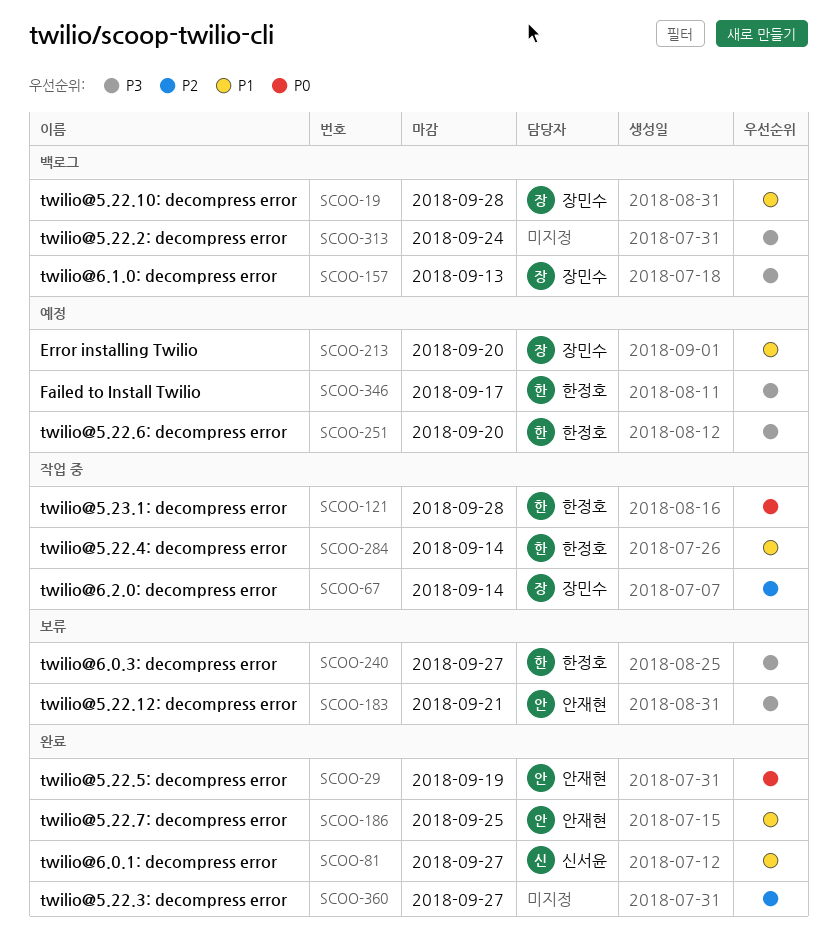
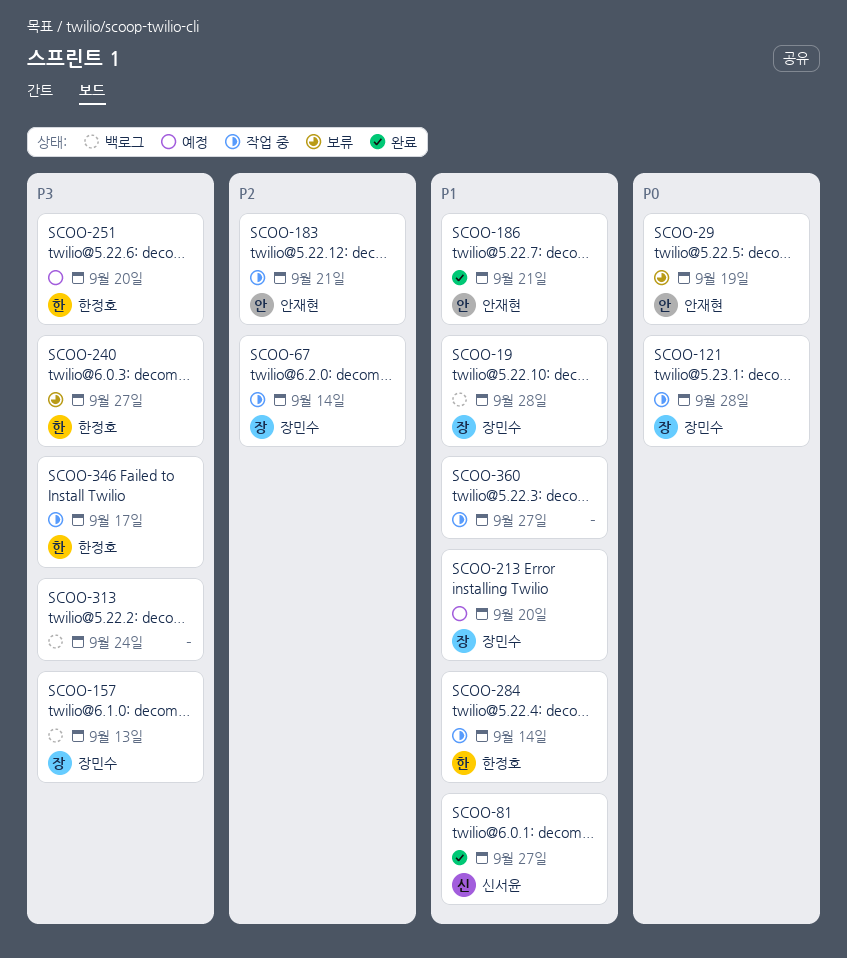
SCOO-29, status: 완료 -> 보류
SCOO-121, owner: 한정호 -> 장민수
SCOO-183, status: 보류 -> 작업 중
SCOO-183, priority: P3 -> P2
SCOO-186, due: Sep 25 -> Sep 21
SCOO-346, status: 예정 -> 작업 중
SCOO-360, status: 완료 -> 작업 중
SCOO-360, priority: P2 -> P1

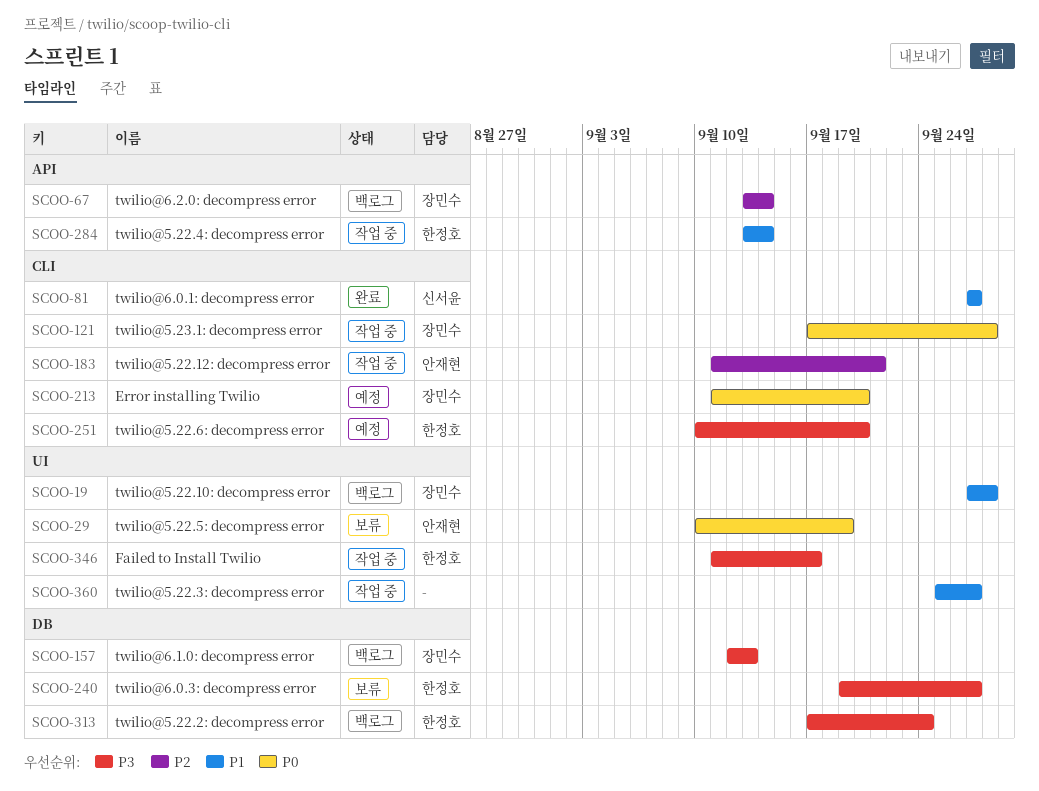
SCOO-67, status: 작업 중 -> 백로그
SCOO-186: present -> none
SCOO-213, priority: P1 -> P0
SCOO-313, owner: none -> 한정호

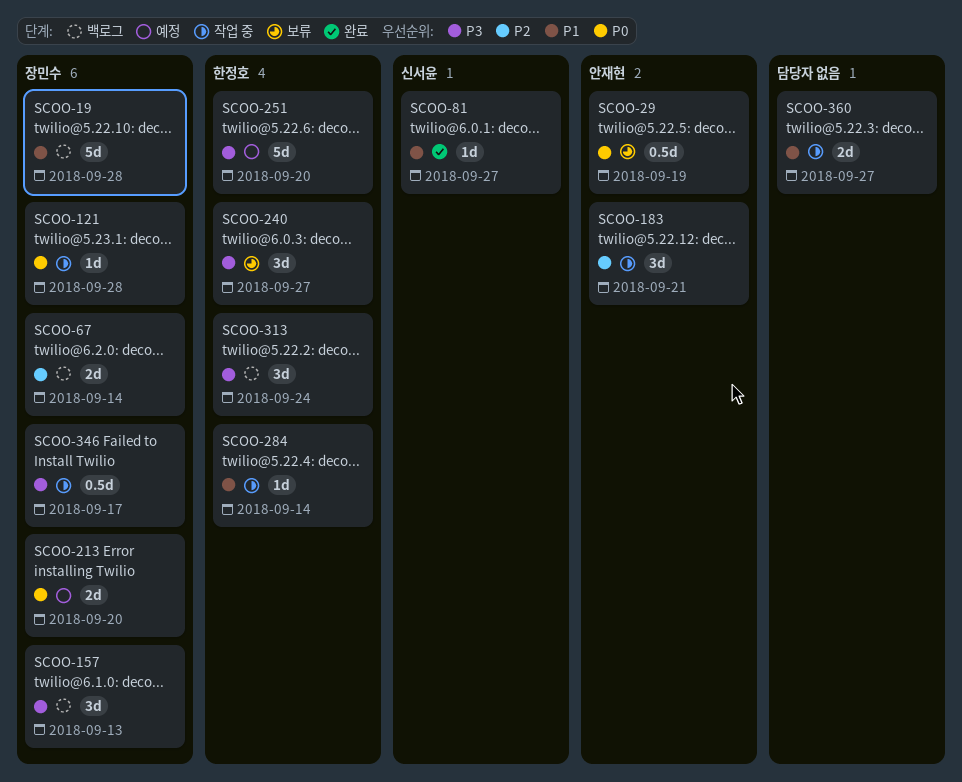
SCOO-346, owner: 한정호 -> 장민수

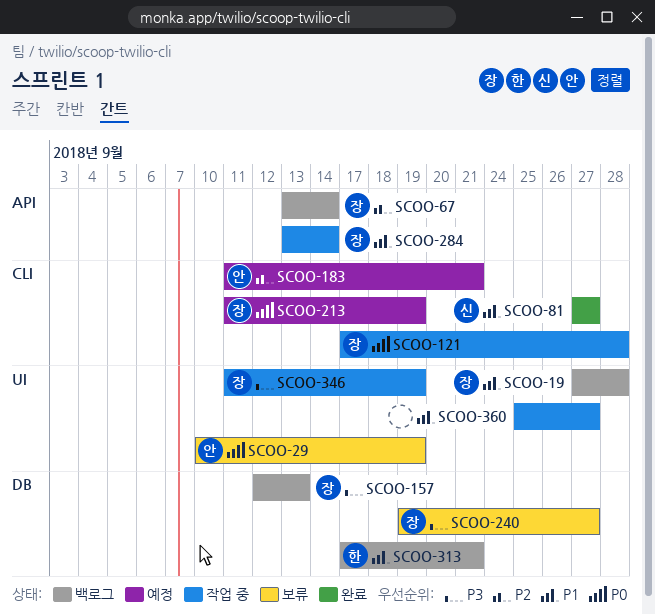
SCOO-183, status: 작업 중 -> 예정
SCOO-213, due: Sep 20 -> Sep 19
SCOO-240, owner: 한정호 -> 장민수
SCOO-251: present -> none
SCOO-284, owner: 한정호 -> 장민수
SCOO-313, priority: P3 -> P1
SCOO-313, due: Sep 24 -> Sep 21
SCOO-346, due: Sep 17 -> Sep 19

